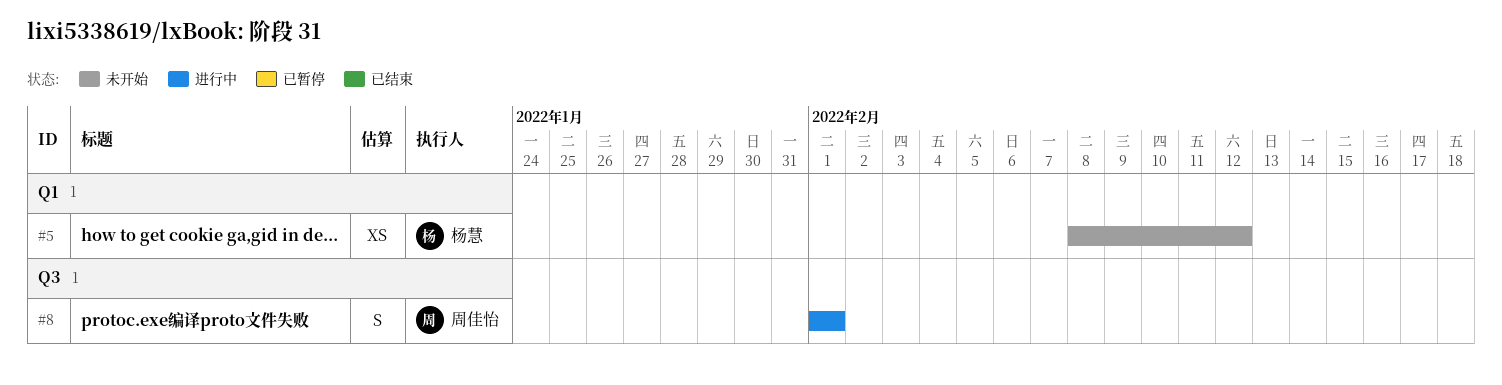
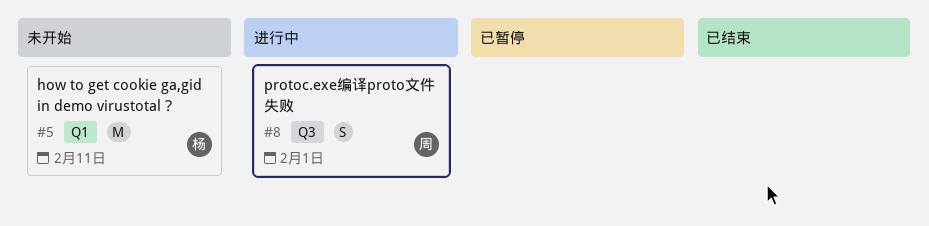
#5, estimate: XS -> M
#5, due: Feb 12 -> Feb 11

